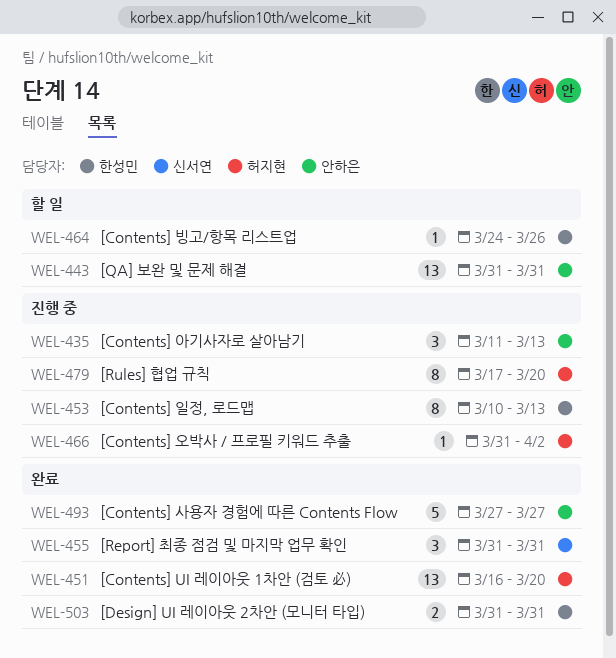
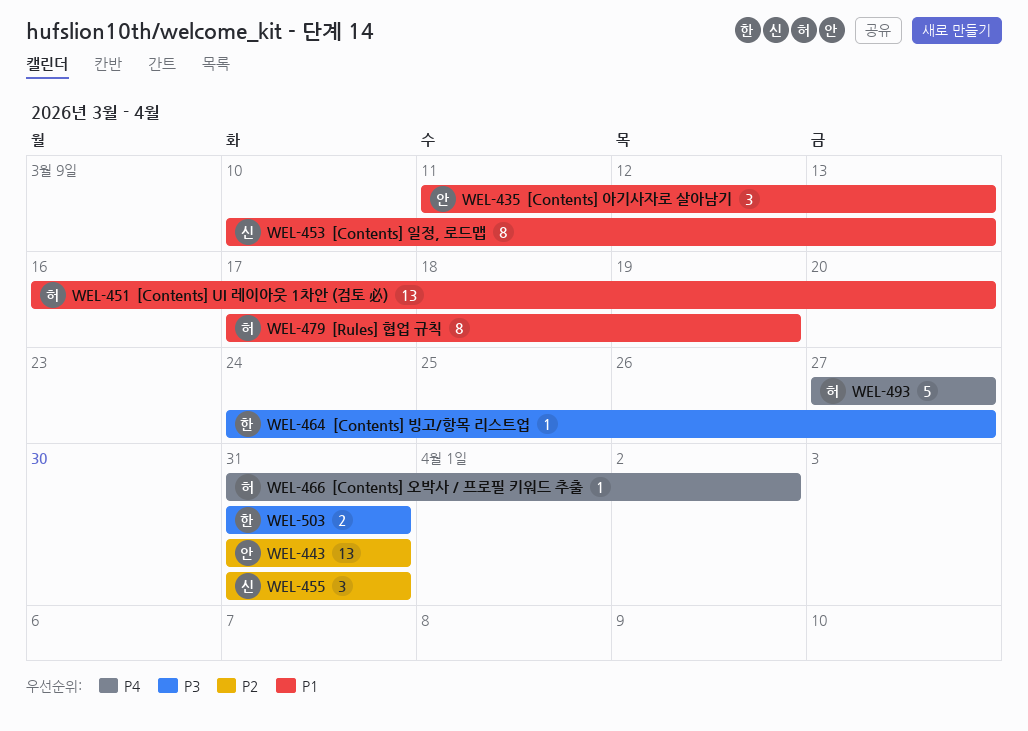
WEL-453, owner: 한성민 -> 신서연
WEL-464, due: Mar 26 -> Mar 27
WEL-479, due: Mar 20 -> Mar 19
WEL-493, owner: 안하은 -> 허지현

